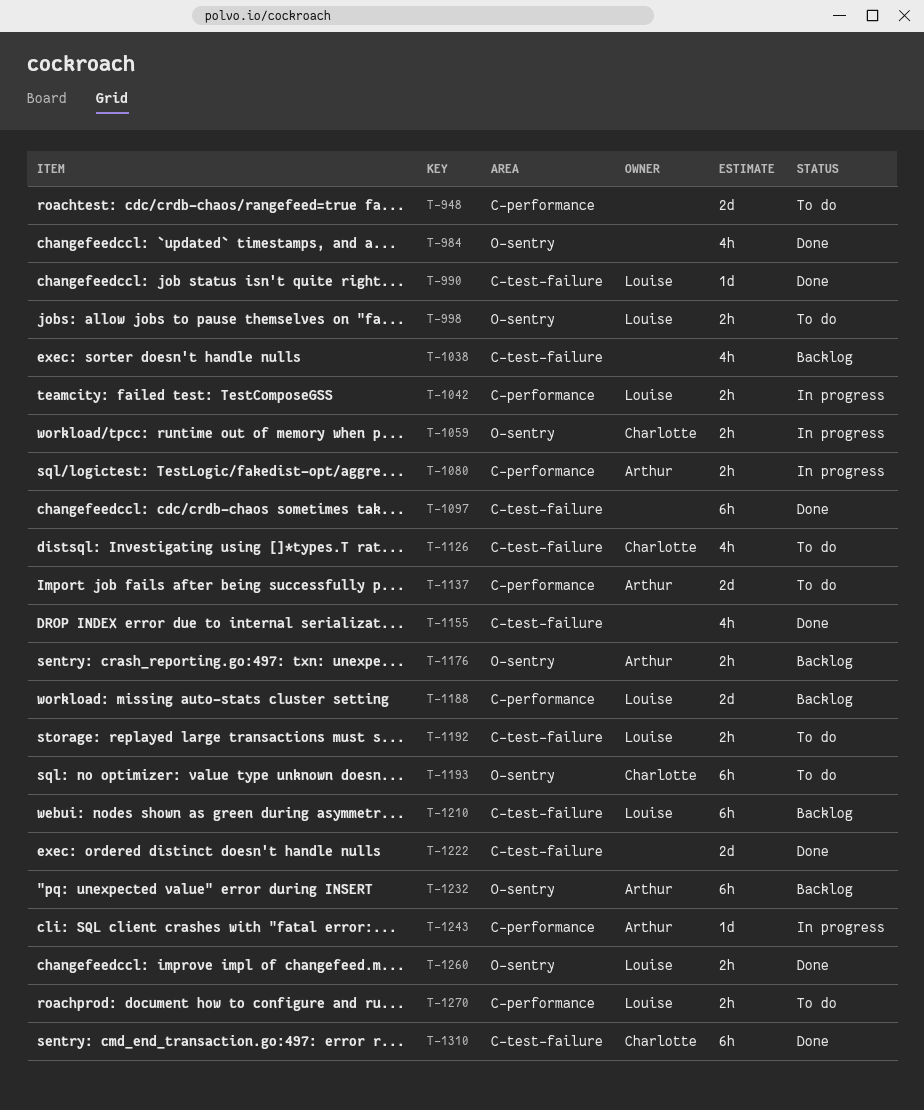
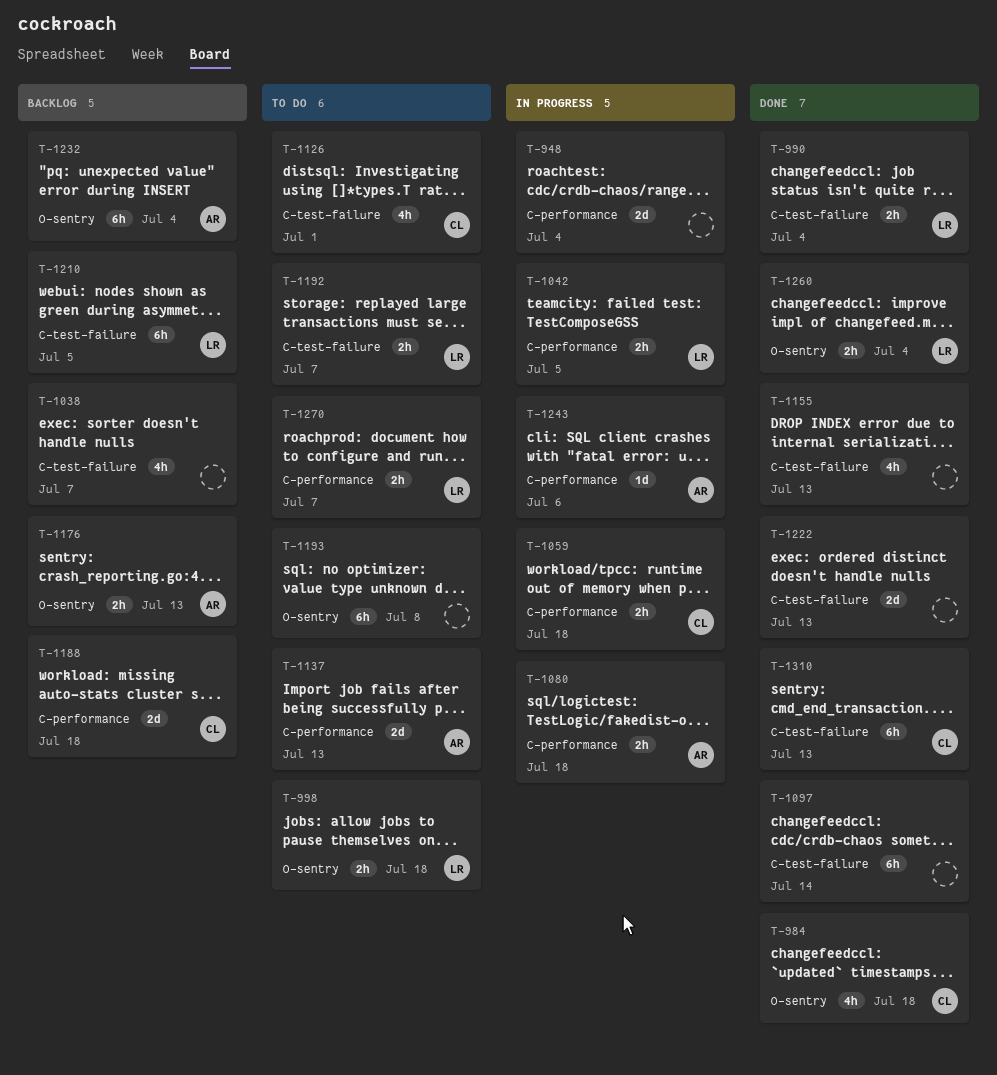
T-948, status: To do -> In progress
T-984, owner: none -> Charlotte
T-990, estimate: 1d -> 2h
T-1059, label: O-sentry -> C-performance
T-1188, owner: Louise -> Charlotte
T-1193, owner: Charlotte -> none

